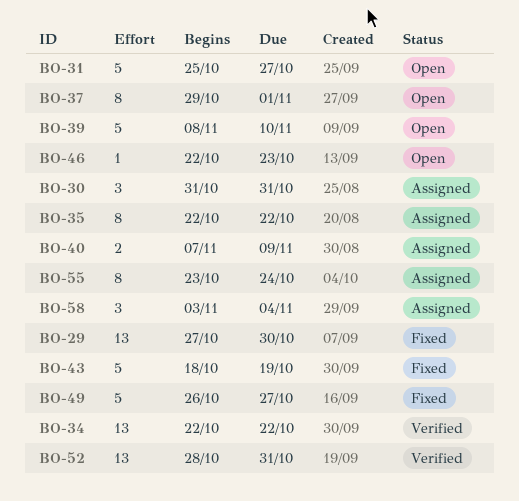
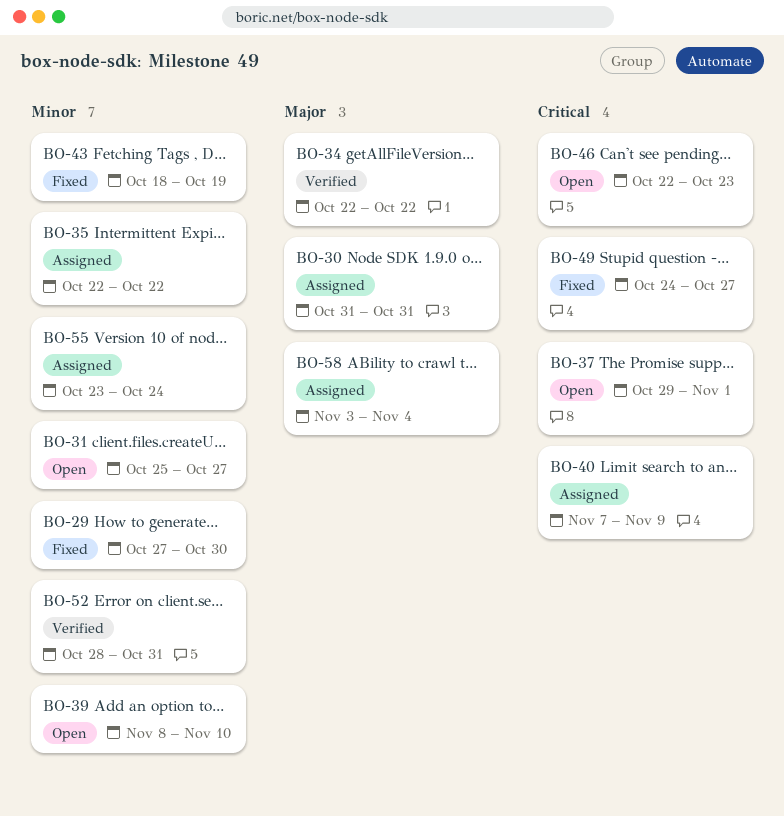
BO-49, start: Oct 26 -> Oct 24

